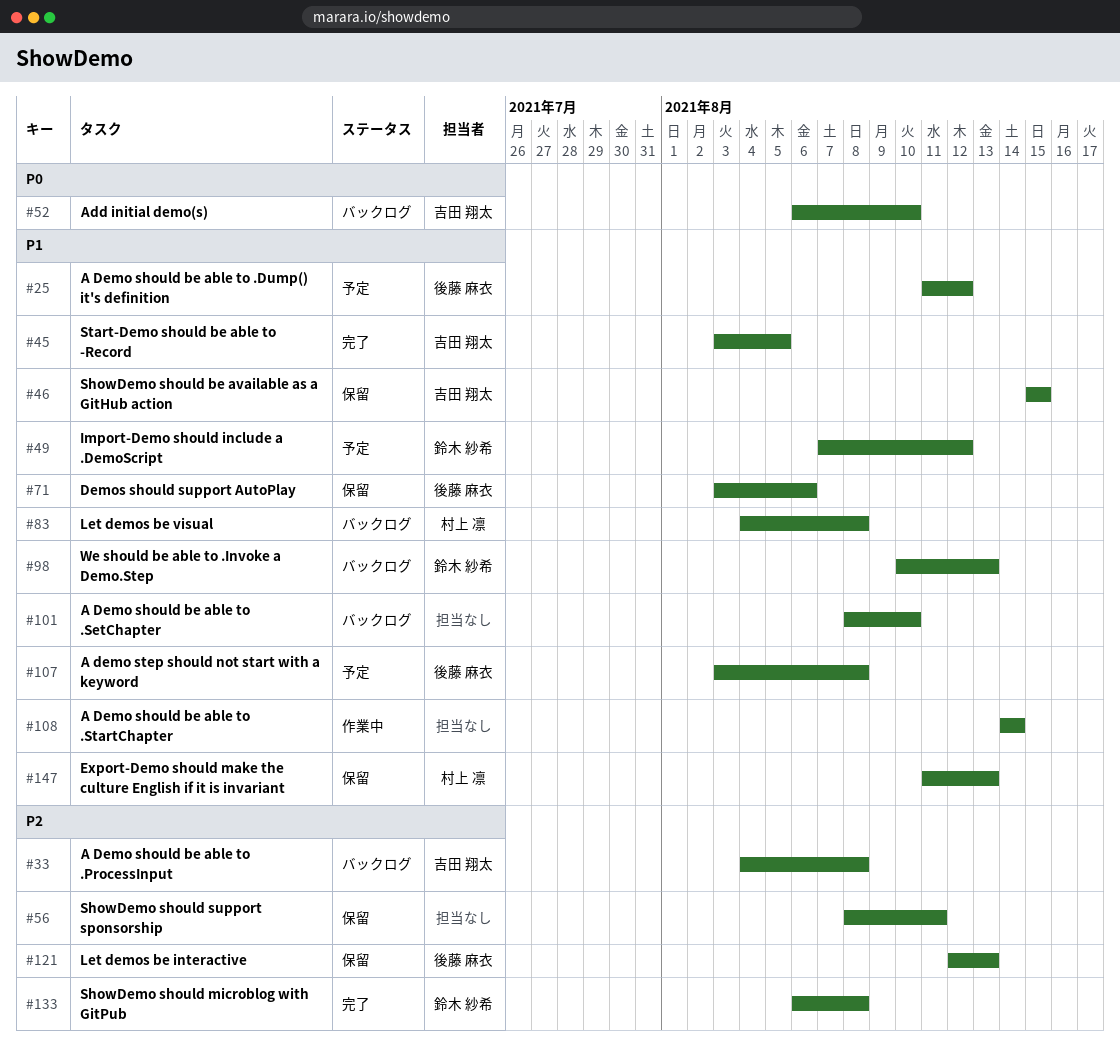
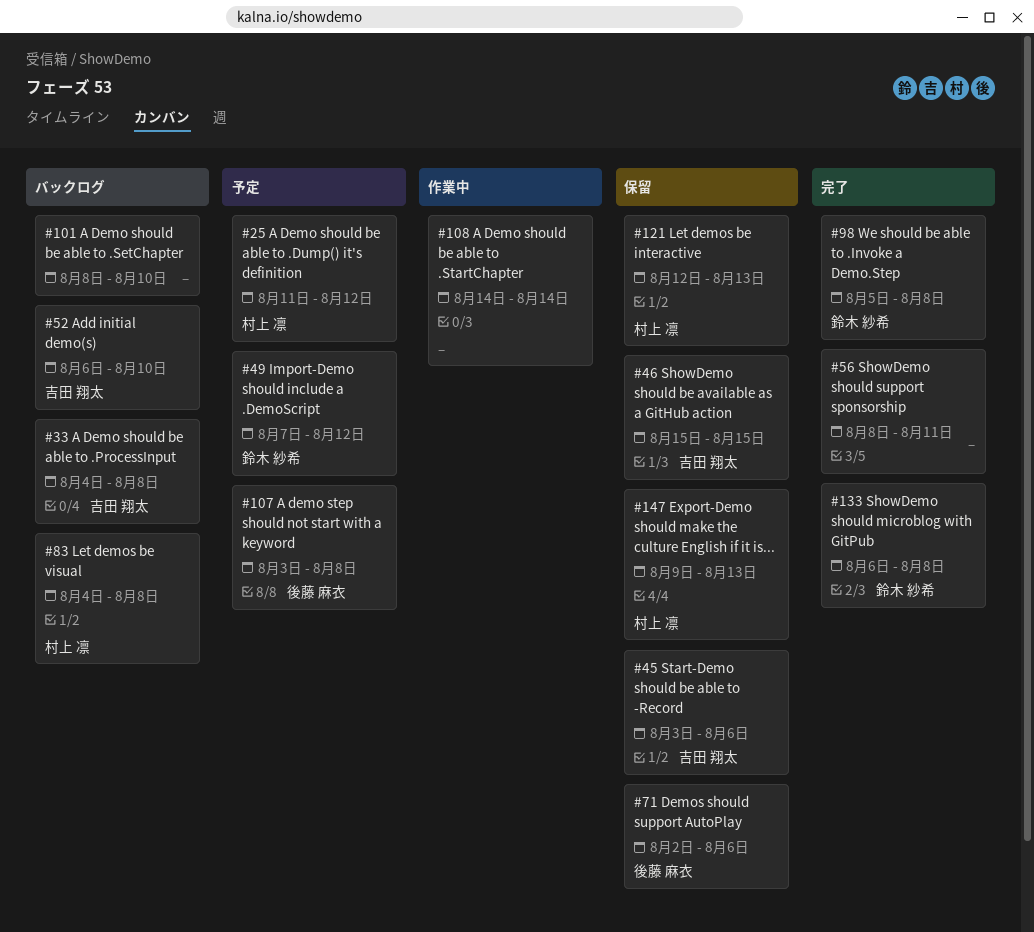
#25, owner: 後藤 麻衣 -> 村上 凛
#45, status: 完了 -> 保留
#45, due: Aug 5 -> Aug 6
#56, status: 保留 -> 完了
#71, start: Aug 3 -> Aug 2
#98, status: バックログ -> 完了
#98, start: Aug 10 -> Aug 5
#98, due: Aug 13 -> Aug 8
#121, owner: 後藤 麻衣 -> 村上 凛
#147, start: Aug 11 -> Aug 9

